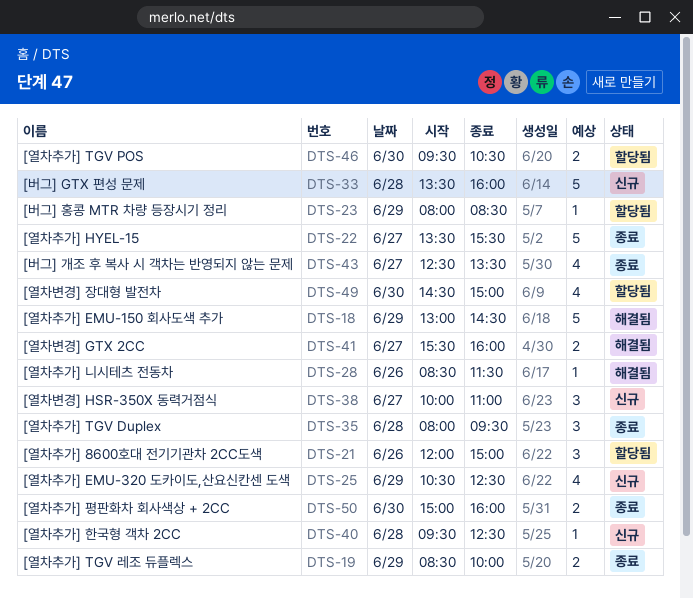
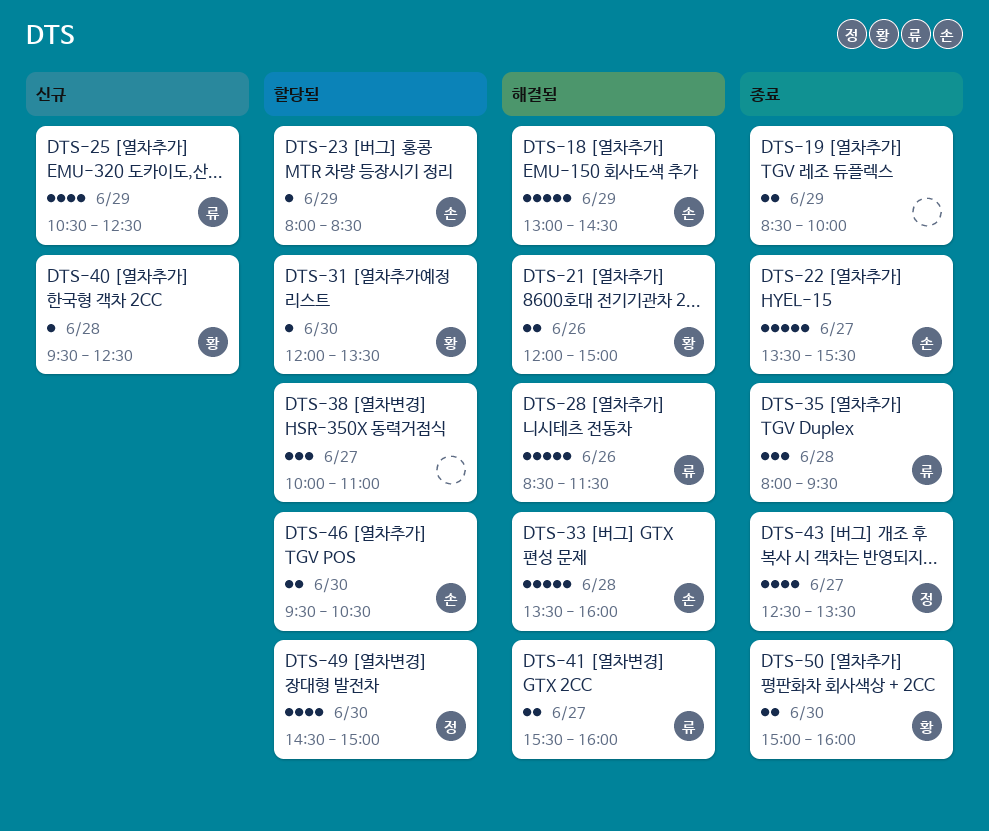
DTS-21, status: 할당됨 -> 해결됨
DTS-21, estimate: 3 -> 2
DTS-28, estimate: 1 -> 5
DTS-31: none -> present
DTS-33, status: 신규 -> 해결됨
DTS-38, status: 신규 -> 할당됨

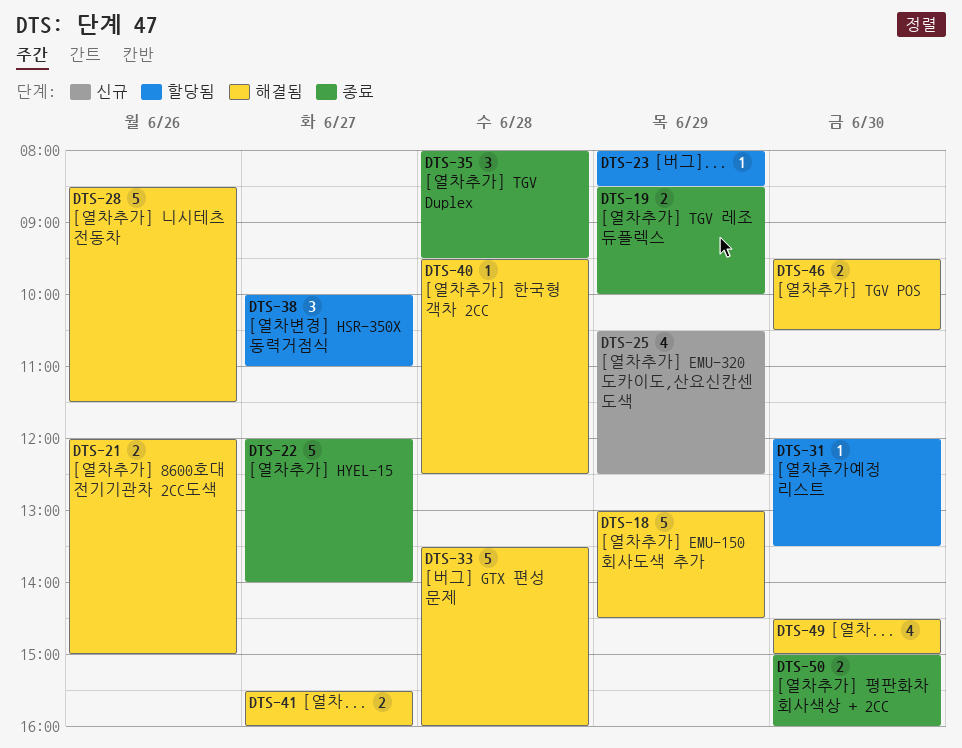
DTS-22, begins: 13:30 -> 12:00
DTS-22, ends: 15:30 -> 14:00
DTS-40, status: 신규 -> 해결됨
DTS-43: present -> none
DTS-46, status: 할당됨 -> 해결됨
DTS-49, status: 할당됨 -> 해결됨

